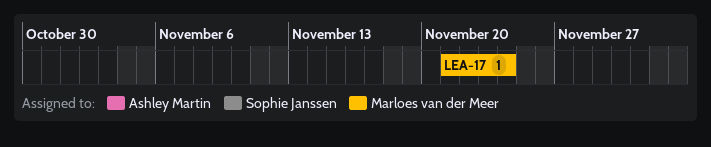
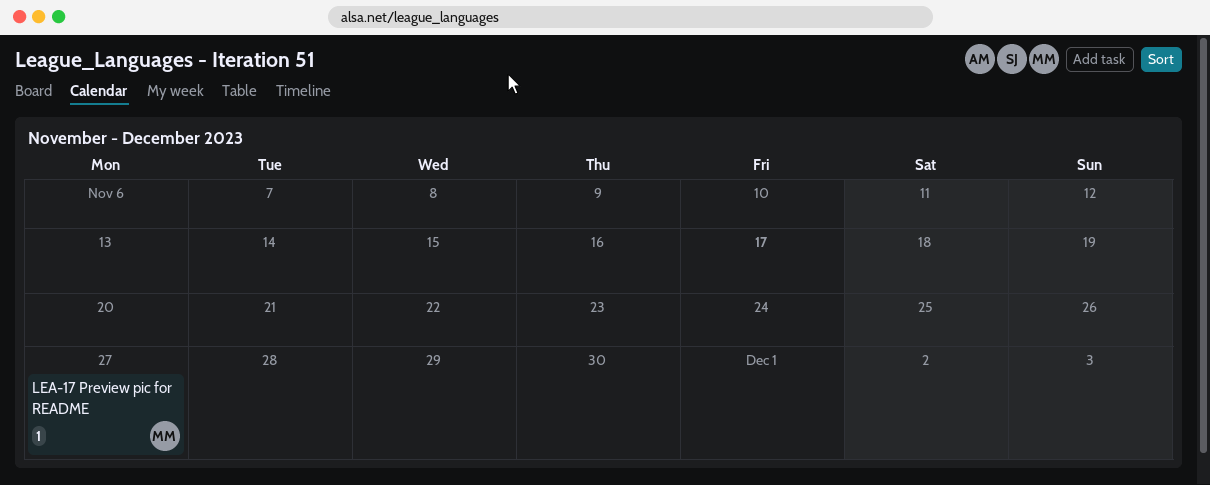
LEA-17, due: Nov 24 -> Nov 27

